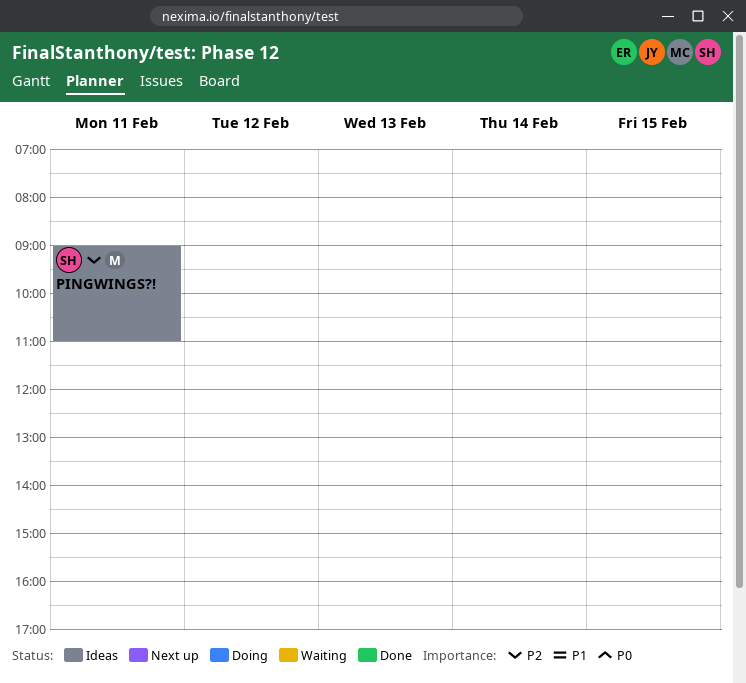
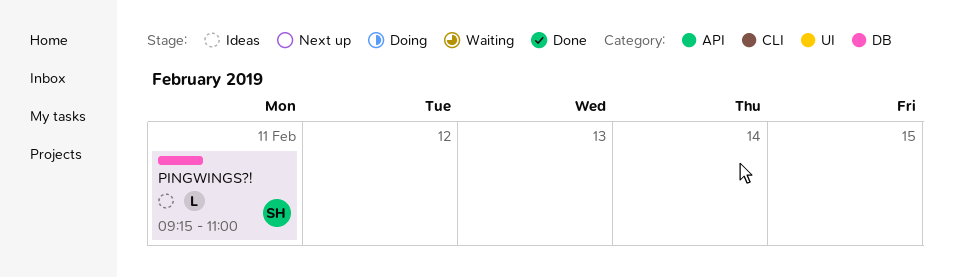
PINGWINGS?!, estimate: M -> L
PINGWINGS?!, begins: 09:00 -> 09:15

